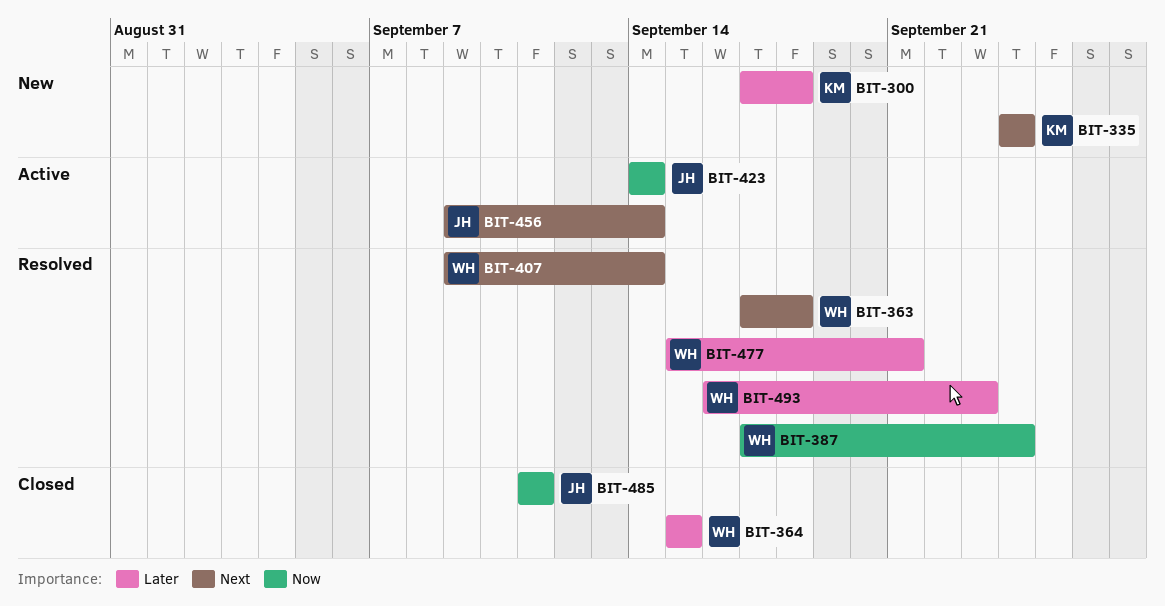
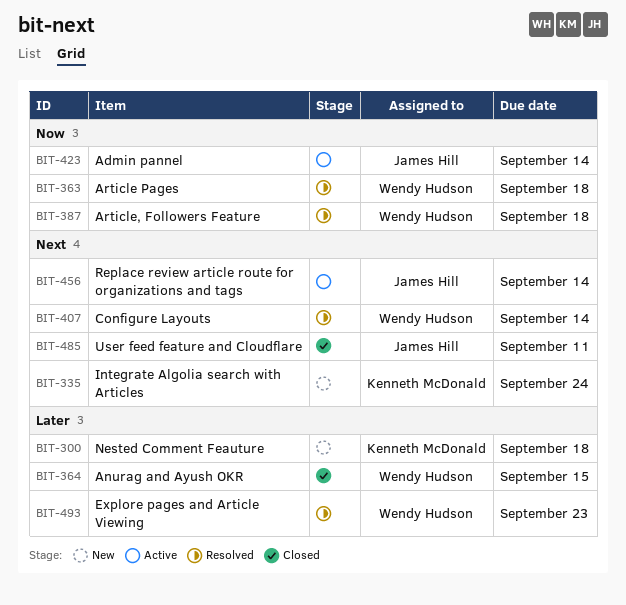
BIT-363, priority: Next -> Now
BIT-387, due: Sep 24 -> Sep 18
BIT-477: present -> none
BIT-485, priority: Now -> Next

